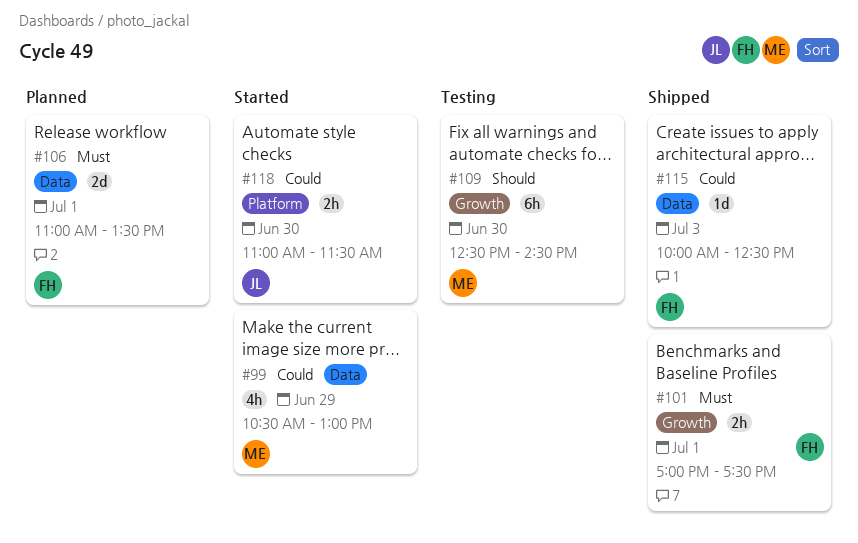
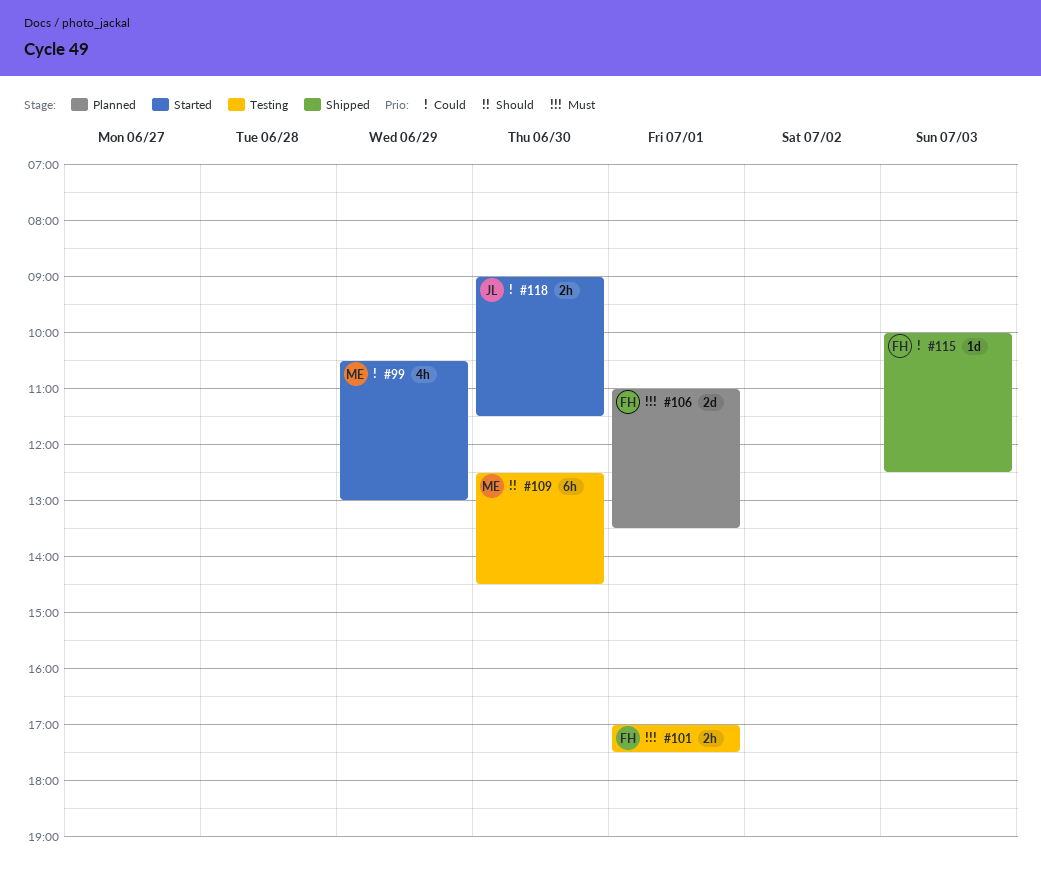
#101, status: Shipped -> Testing
#118, begins: 11:00 -> 09:00

